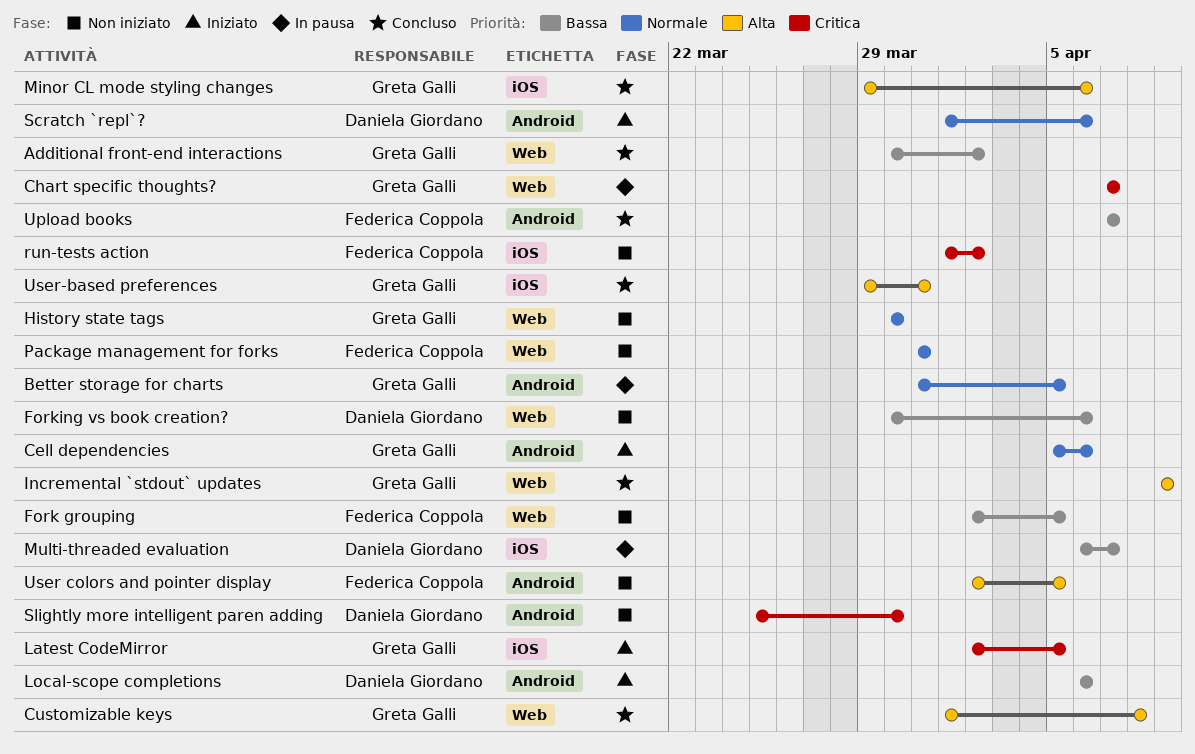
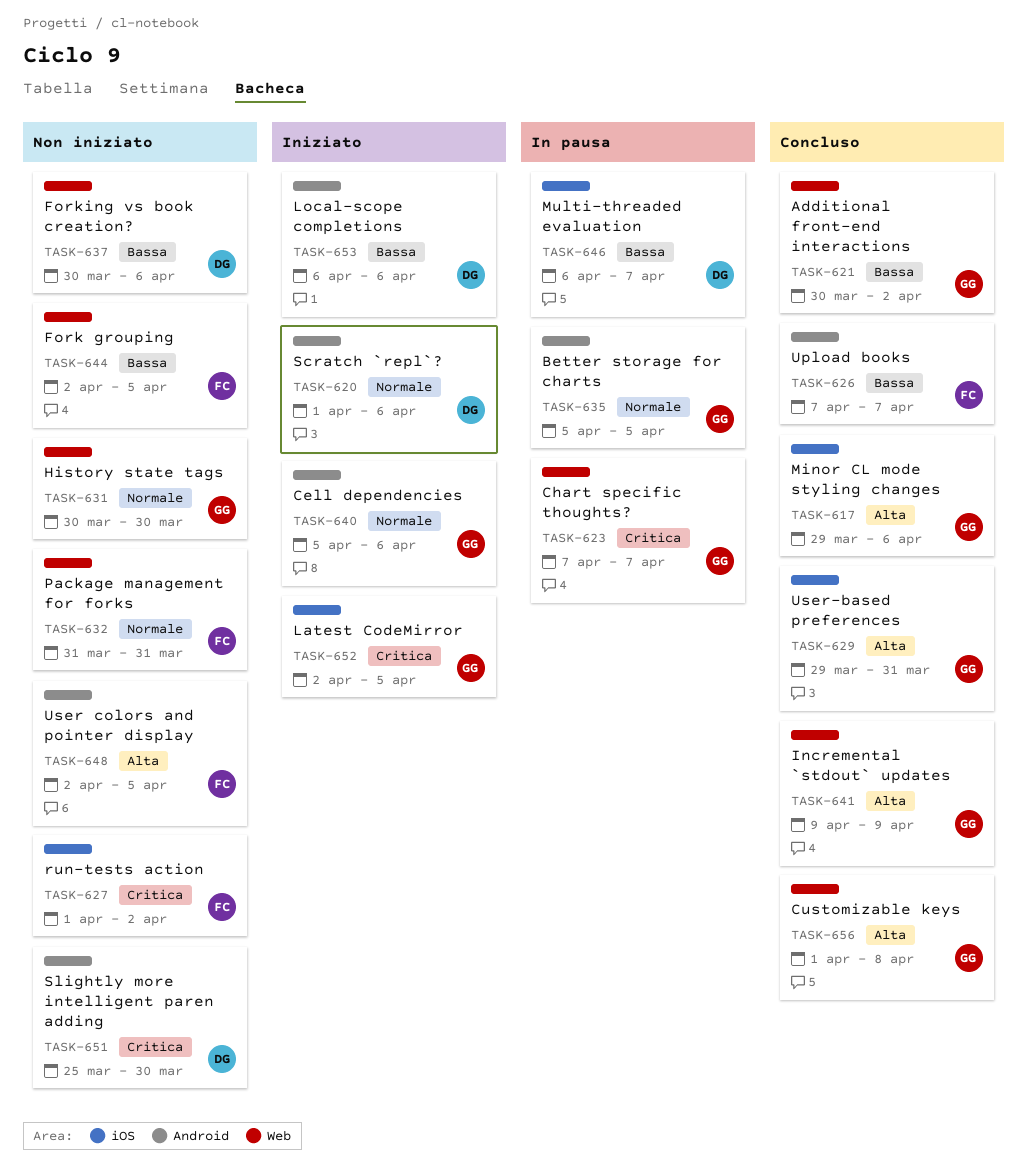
Better storage for charts, start: Mar 31 -> Apr 5

